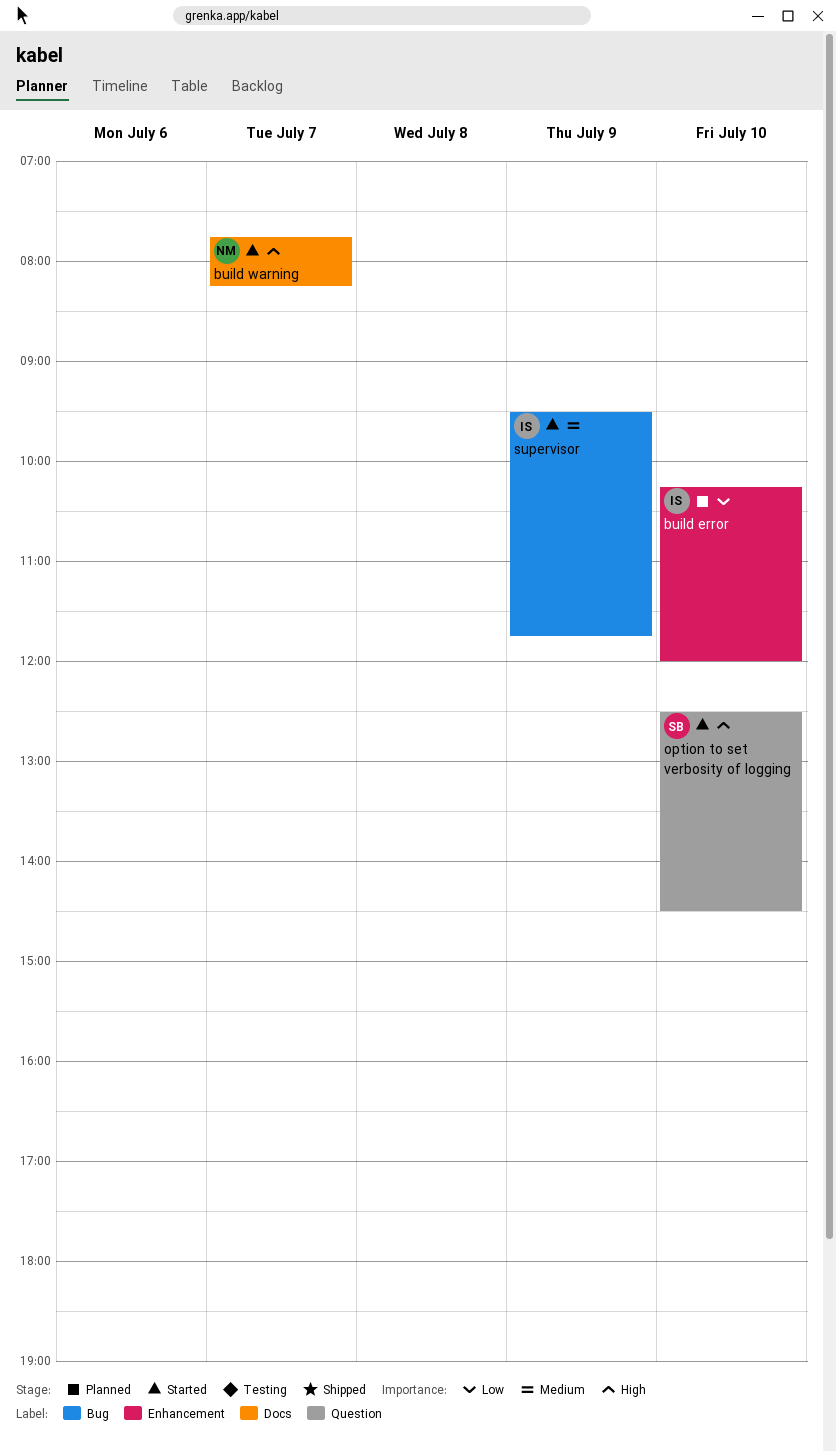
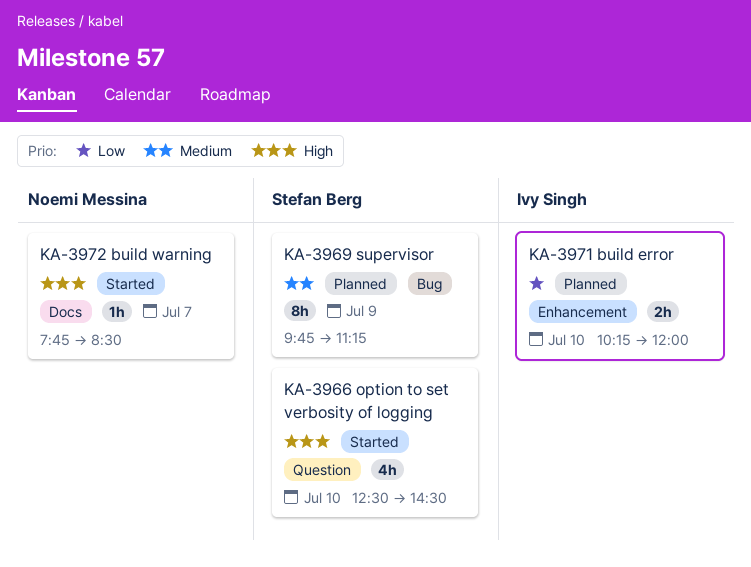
build warning, ends: 08:15 -> 08:30
supervisor, status: Started -> Planned
supervisor, owner: Ivy Singh -> Stefan Berg
supervisor, begins: 09:30 -> 09:45
supervisor, ends: 11:45 -> 11:15

